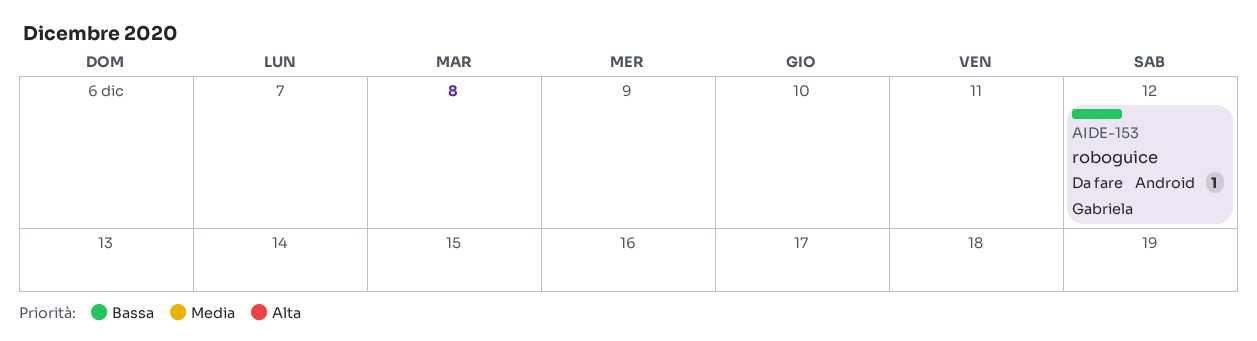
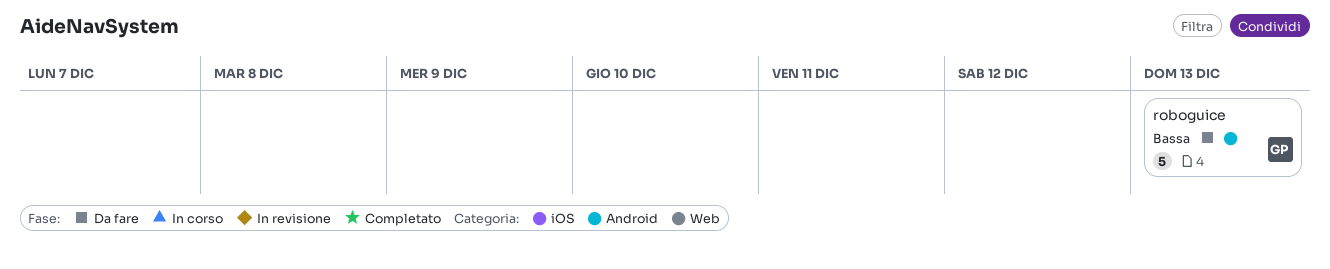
roboguice, estimate: 1 -> 5
roboguice, due: Dec 12 -> Dec 13

